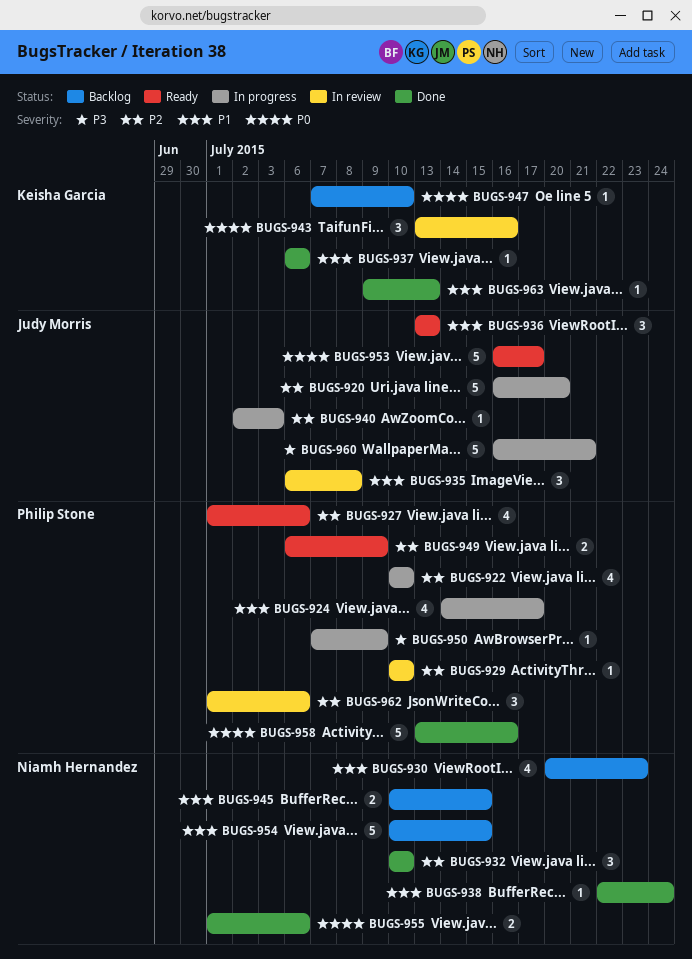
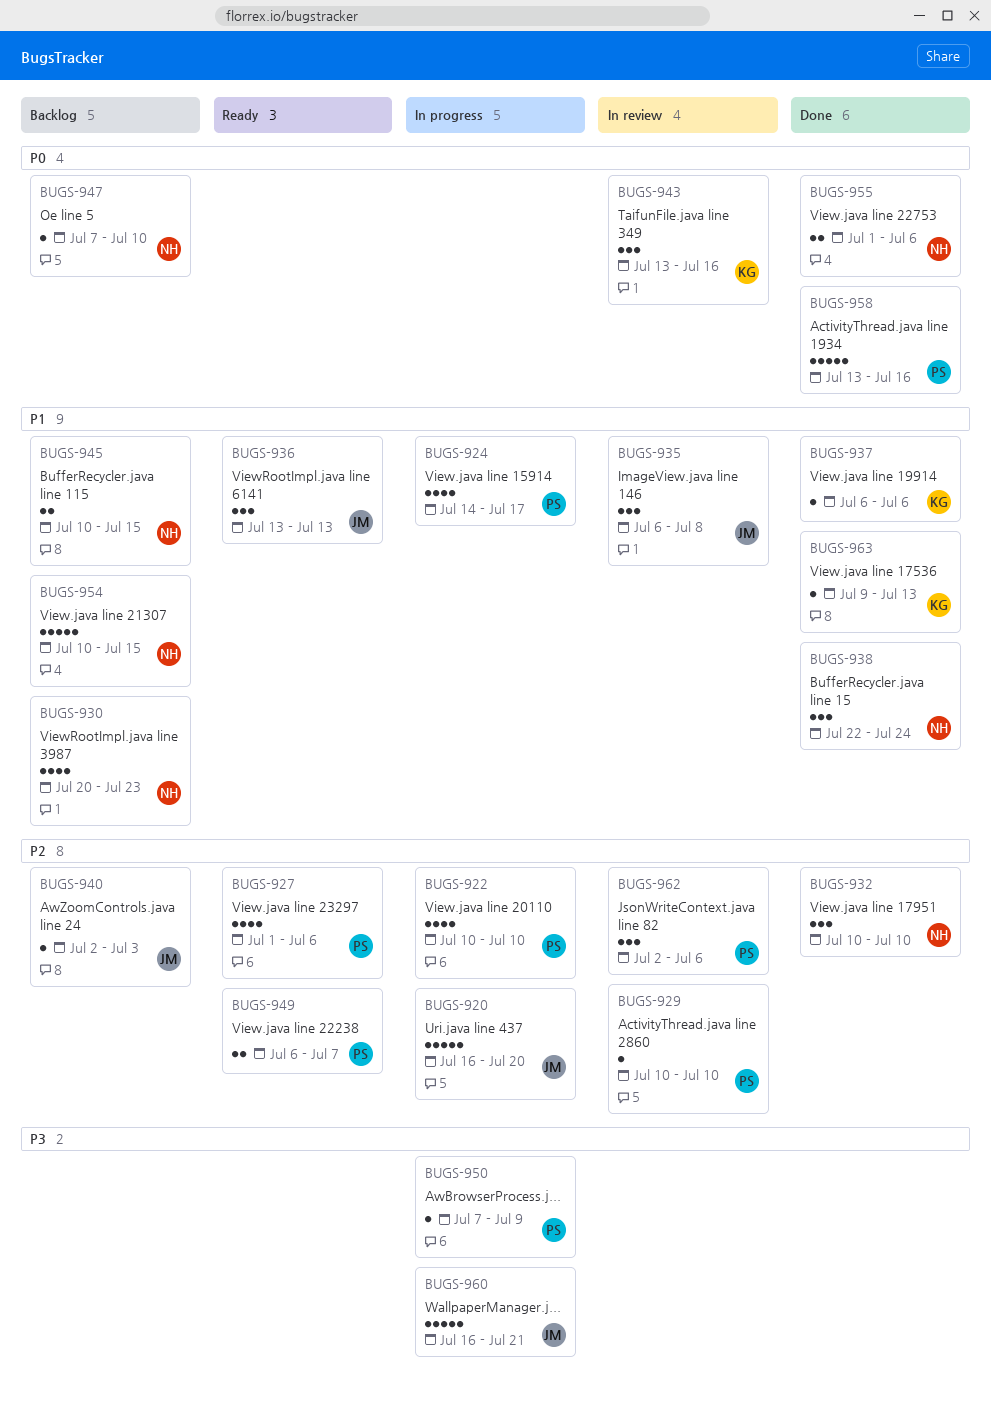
BUGS-938, estimate: 1 -> 3
BUGS-940, status: In progress -> Backlog
BUGS-947, owner: Keisha Garcia -> Niamh Hernandez
BUGS-949, due: Jul 9 -> Jul 7
BUGS-953: present -> none
BUGS-962, start: Jul 1 -> Jul 2

